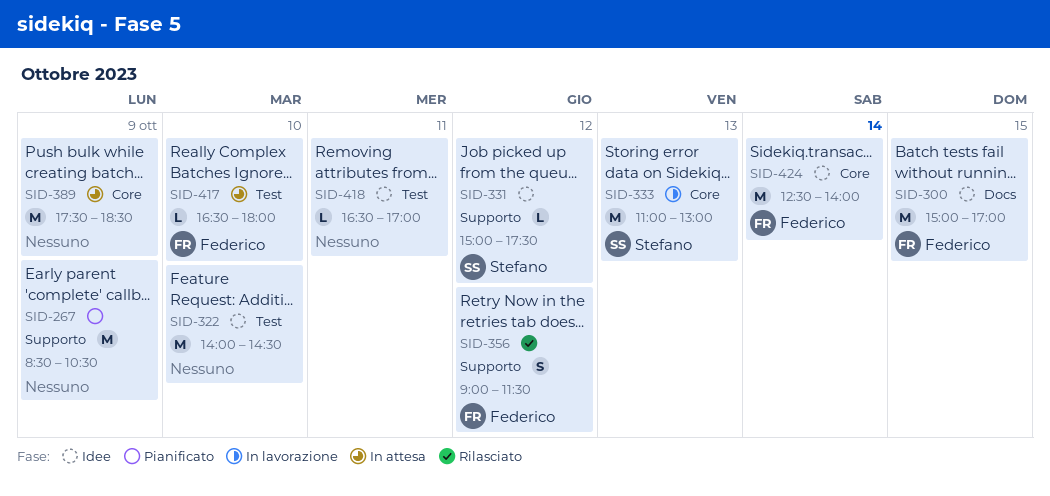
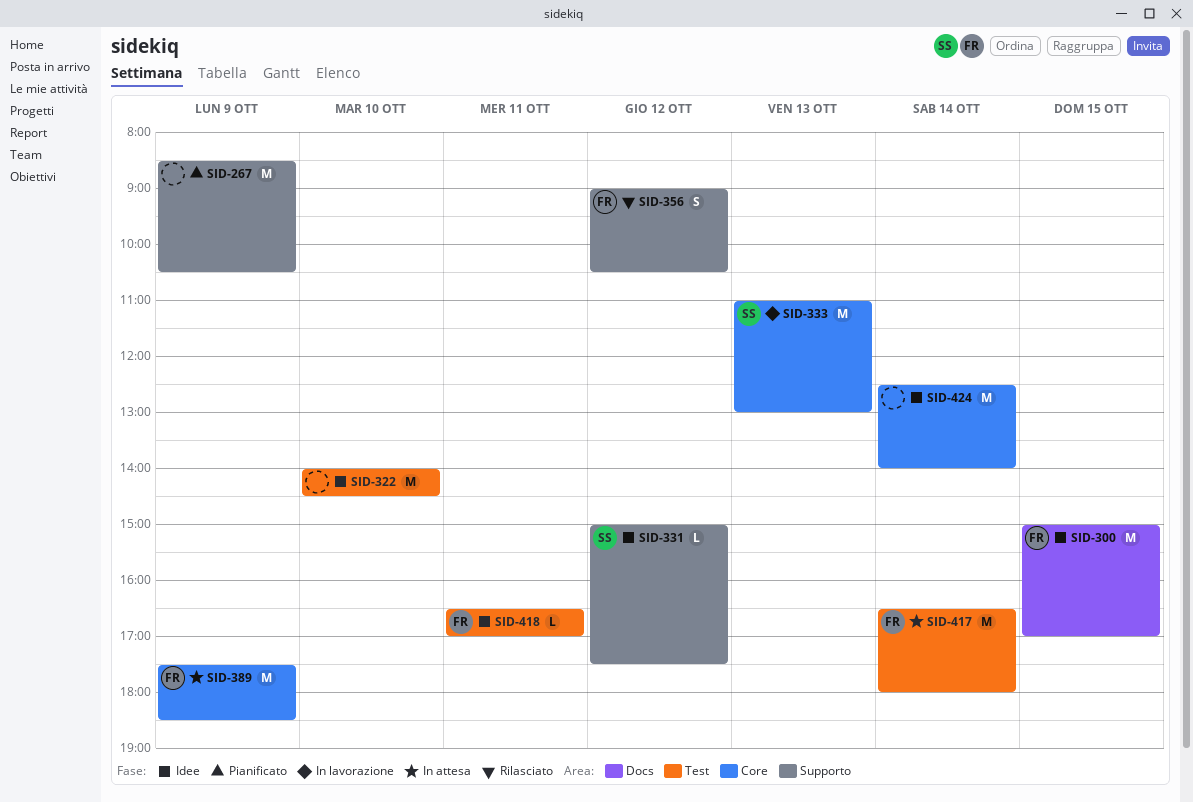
SID-356, ends: 11:30 -> 10:30
SID-389, owner: none -> Federico
SID-417, estimate: L -> M
SID-417, day: Oct 10 -> Oct 14
SID-418, owner: none -> Federico
SID-424, owner: Federico -> none

